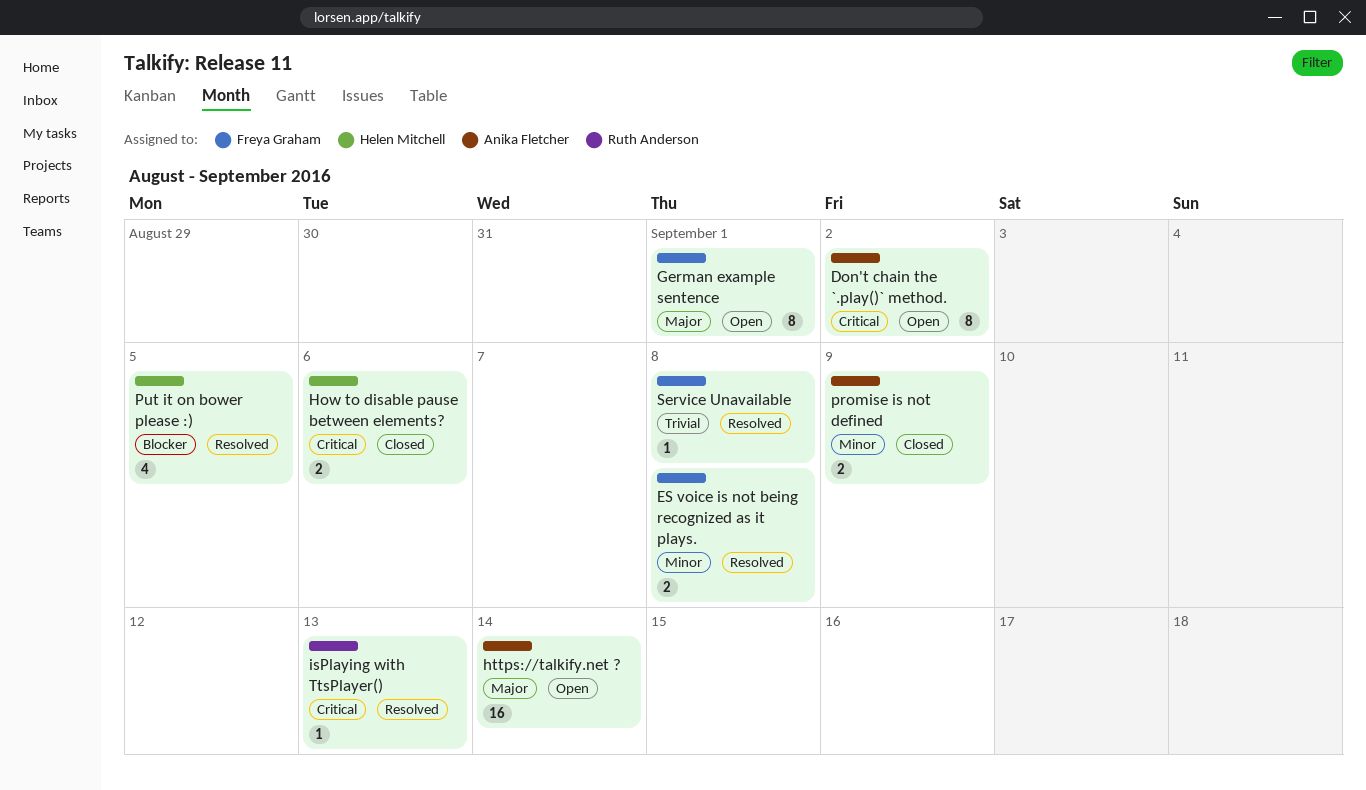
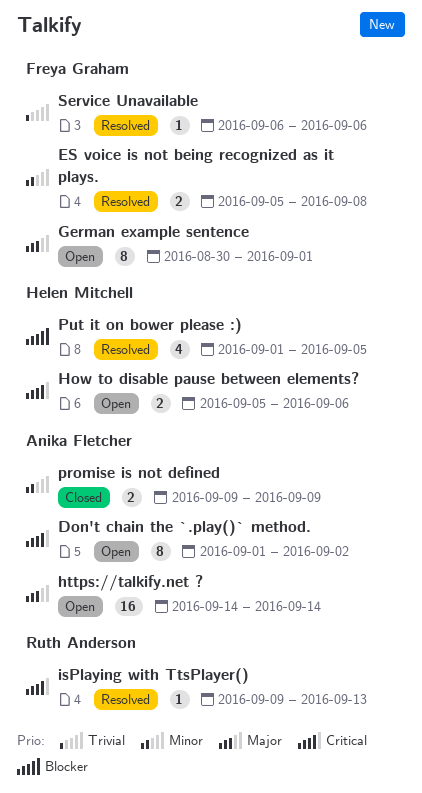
How to disable pause between elements?, status: Closed -> Open
Service Unavailable, due: Sep 8 -> Sep 6

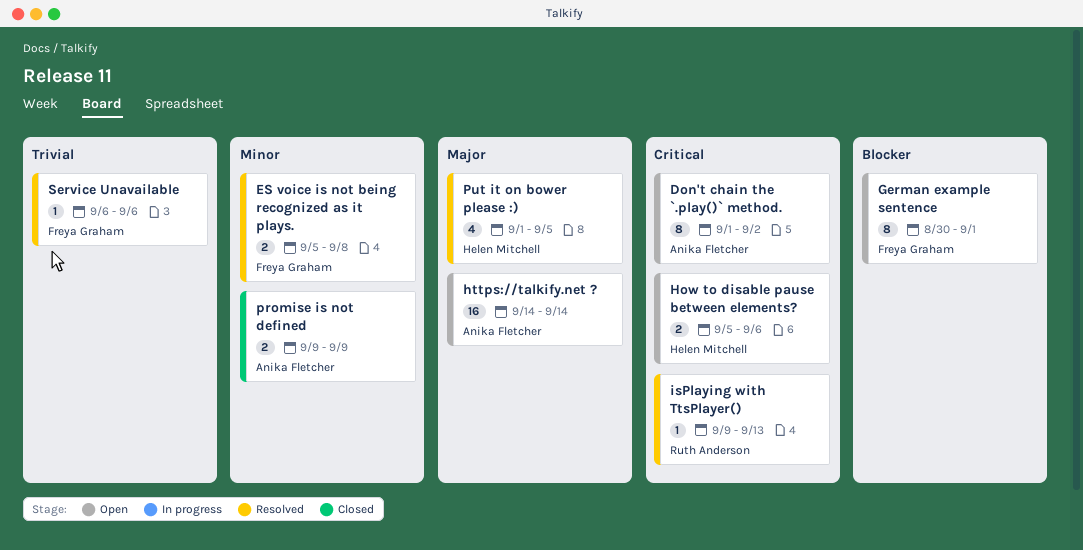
German example sentence, priority: Major -> Blocker
Put it on bower please :), priority: Blocker -> Major

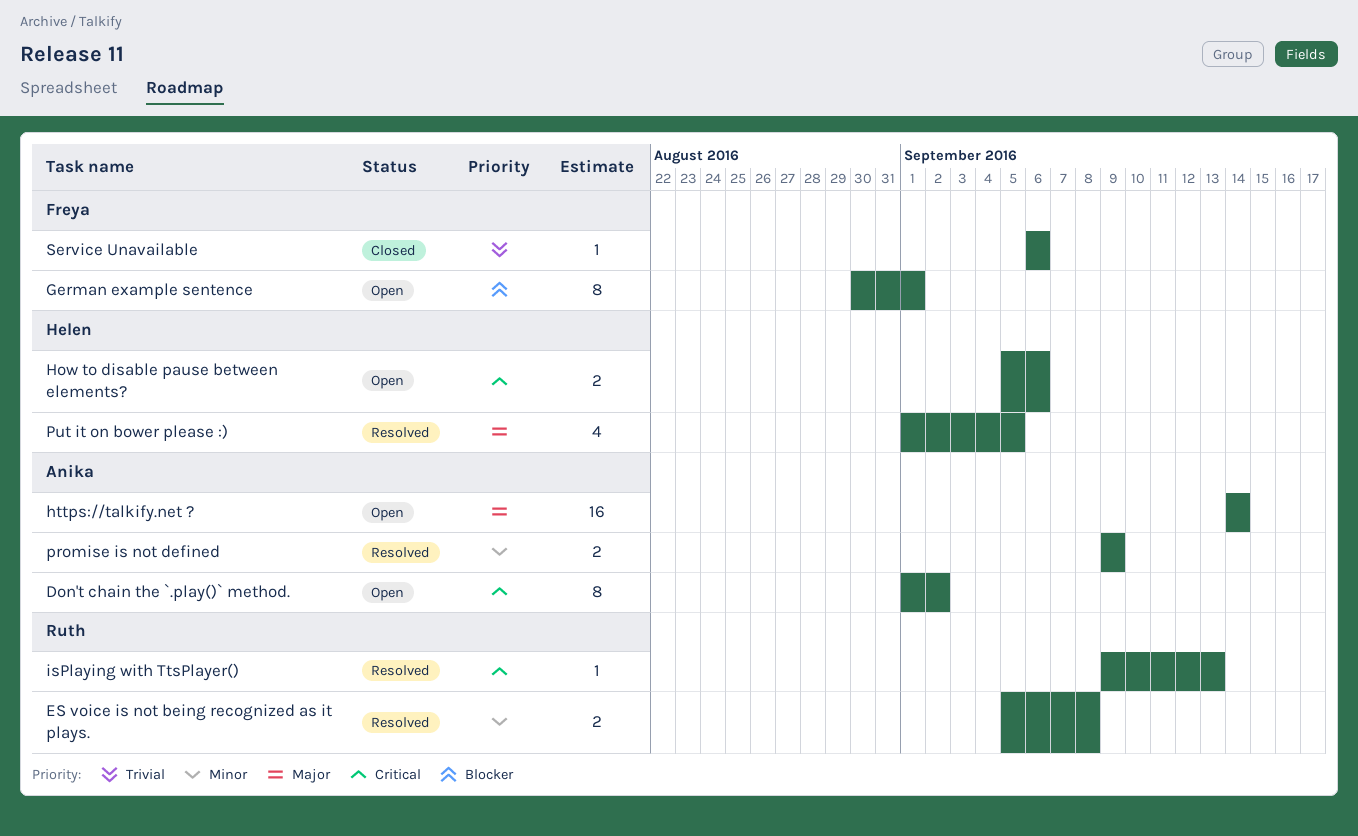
ES voice is not being recognized as it plays., owner: Freya Graham -> Ruth Anderson
promise is not defined, status: Closed -> Resolved
Service Unavailable, status: Resolved -> Closed

